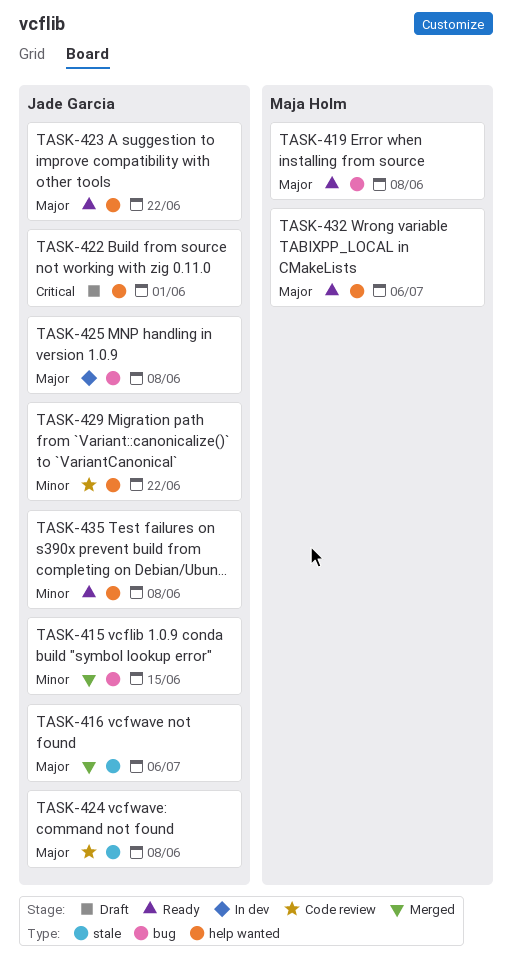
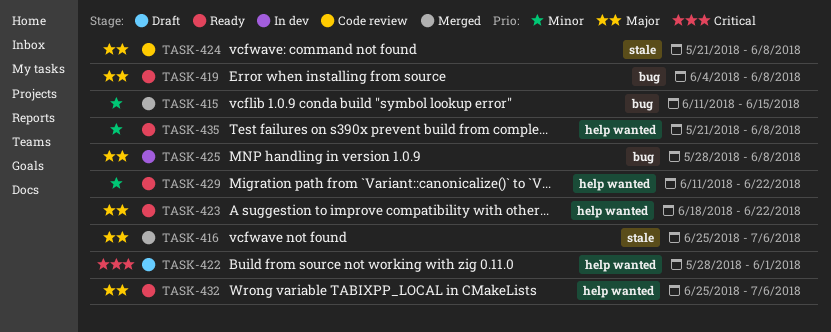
TASK-429, status: Code review -> Ready

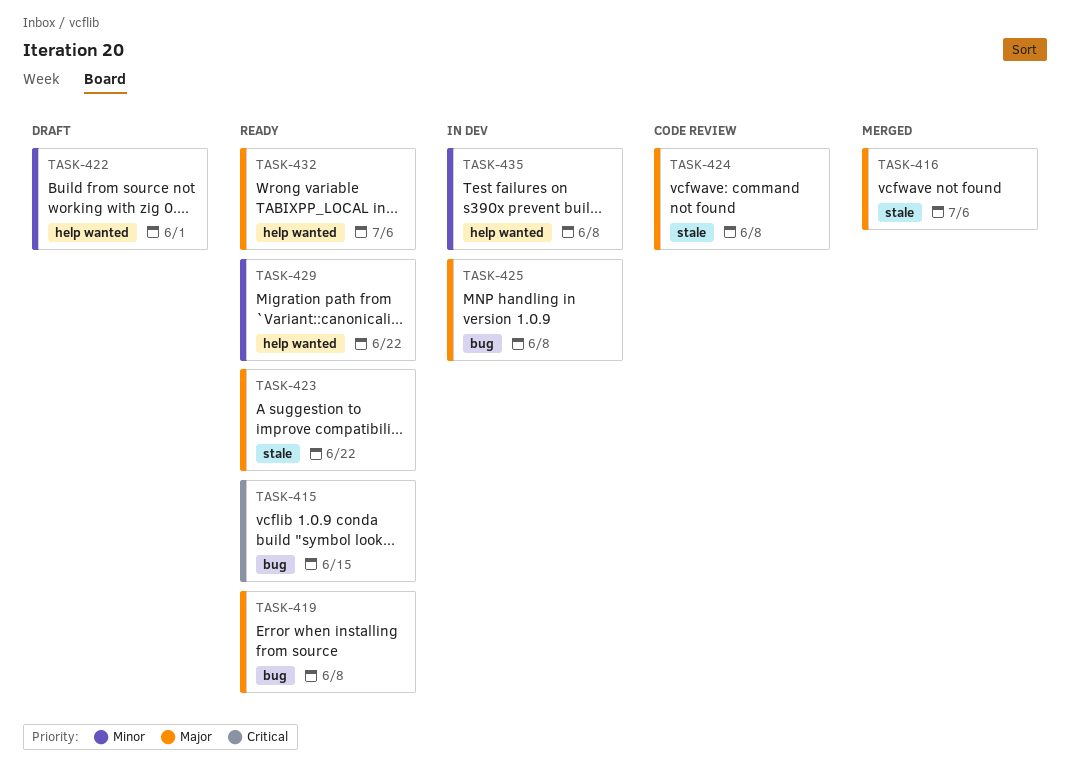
TASK-415, status: Merged -> Ready
TASK-415, priority: Minor -> Critical
TASK-422, priority: Critical -> Minor
TASK-423, label: help wanted -> stale
TASK-435, status: Ready -> In dev

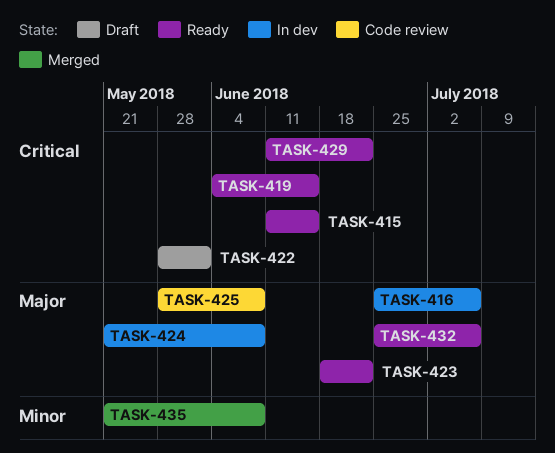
TASK-416, status: Merged -> In dev
TASK-419, priority: Major -> Critical
TASK-419, due: Jun 8 -> Jun 15
TASK-422, priority: Minor -> Critical
TASK-424, status: Code review -> In dev
TASK-425, status: In dev -> Code review
TASK-429, priority: Minor -> Critical
TASK-435, status: In dev -> Merged

